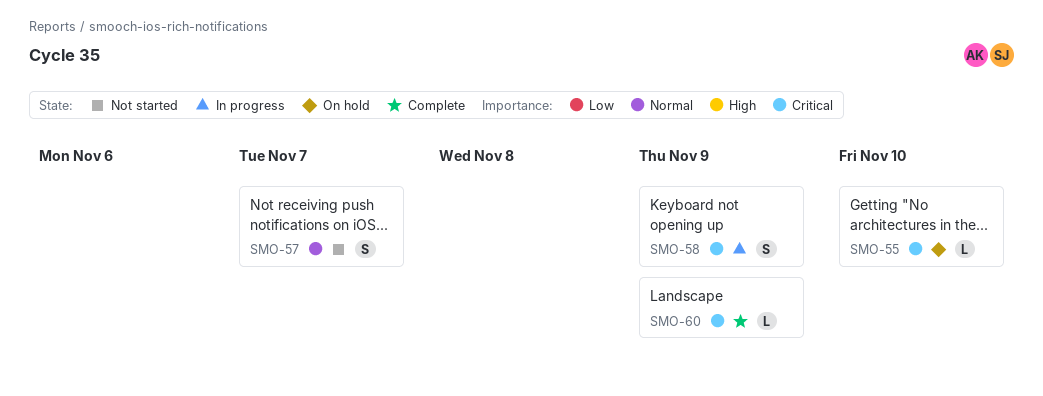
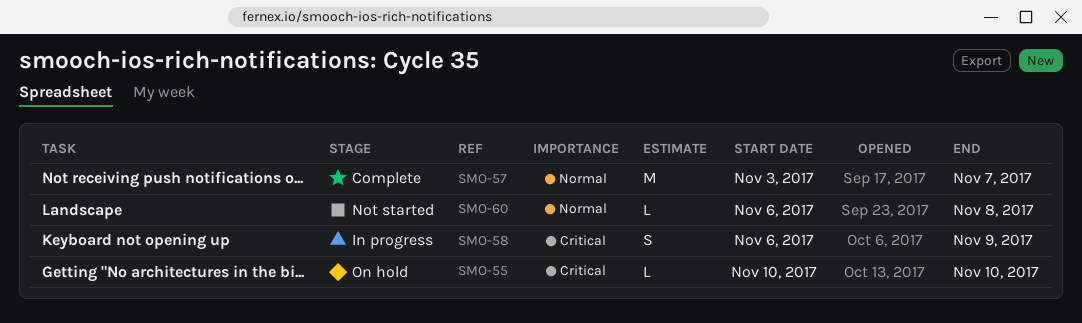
SMO-57, status: Not started -> Complete
SMO-57, estimate: S -> M
SMO-60, status: Complete -> Not started
SMO-60, priority: Critical -> Normal
SMO-60, due: Nov 9 -> Nov 8

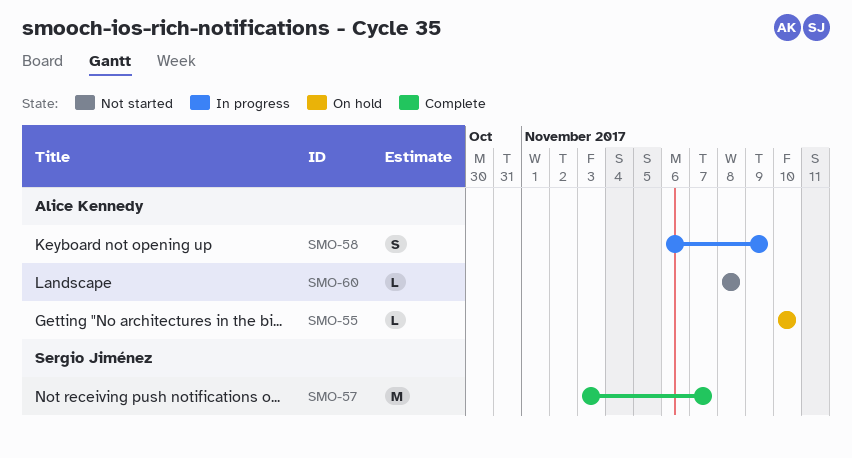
SMO-60, start: Nov 6 -> Nov 8

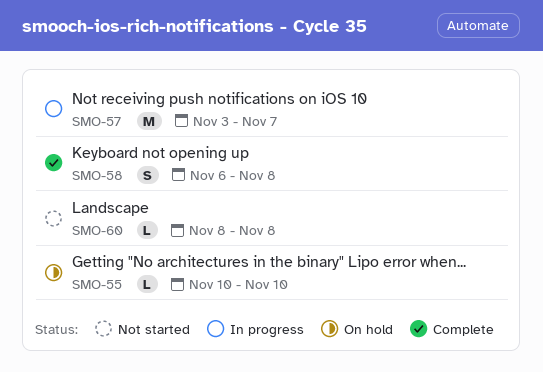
SMO-57, status: Complete -> In progress
SMO-58, status: In progress -> Complete
SMO-58, due: Nov 9 -> Nov 8

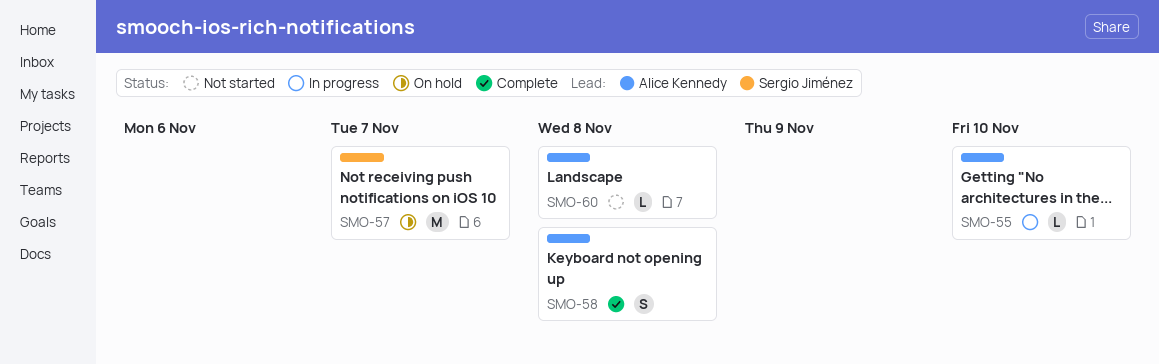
SMO-55, status: On hold -> In progress
SMO-57, status: In progress -> On hold

